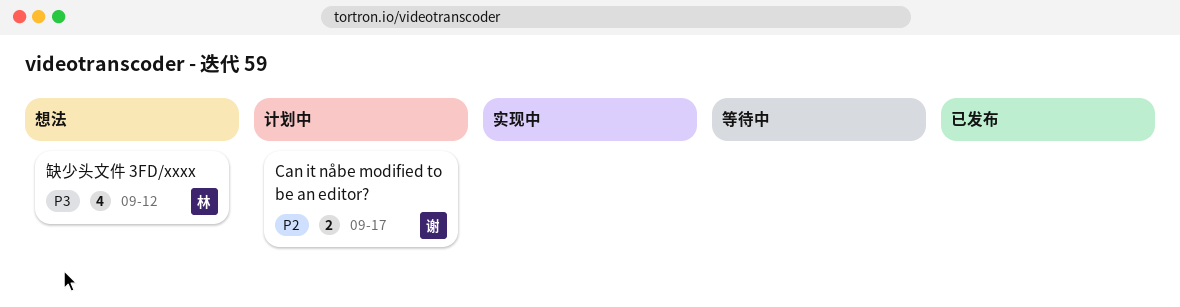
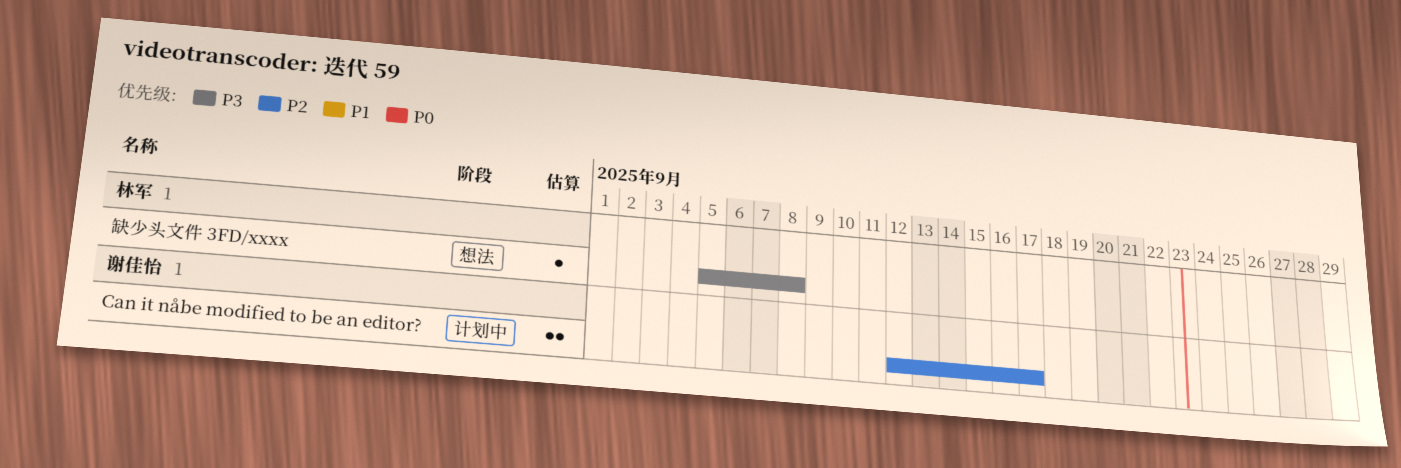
缺少头文件 3FD/xxxx, estimate: 4 -> 1
缺少头文件 3FD/xxxx, due: Sep 12 -> Sep 8

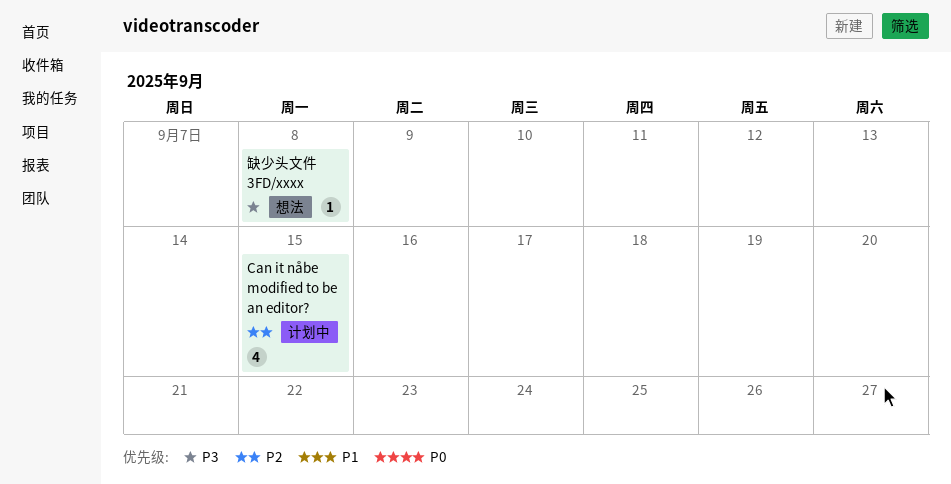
Can it nåbe modified to be an editor?, estimate: 2 -> 4
Can it nåbe modified to be an editor?, due: Sep 17 -> Sep 15

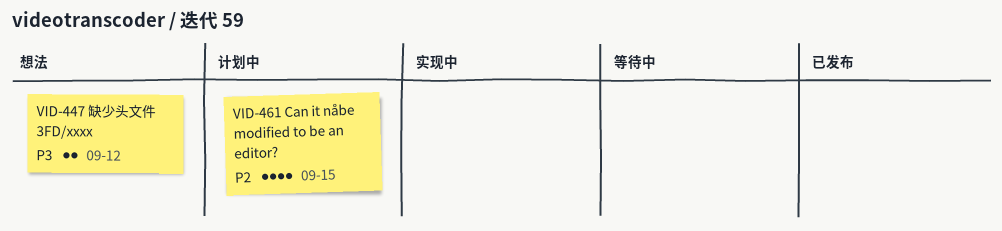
缺少头文件 3FD/xxxx, estimate: 1 -> 2
缺少头文件 3FD/xxxx, due: Sep 8 -> Sep 12

